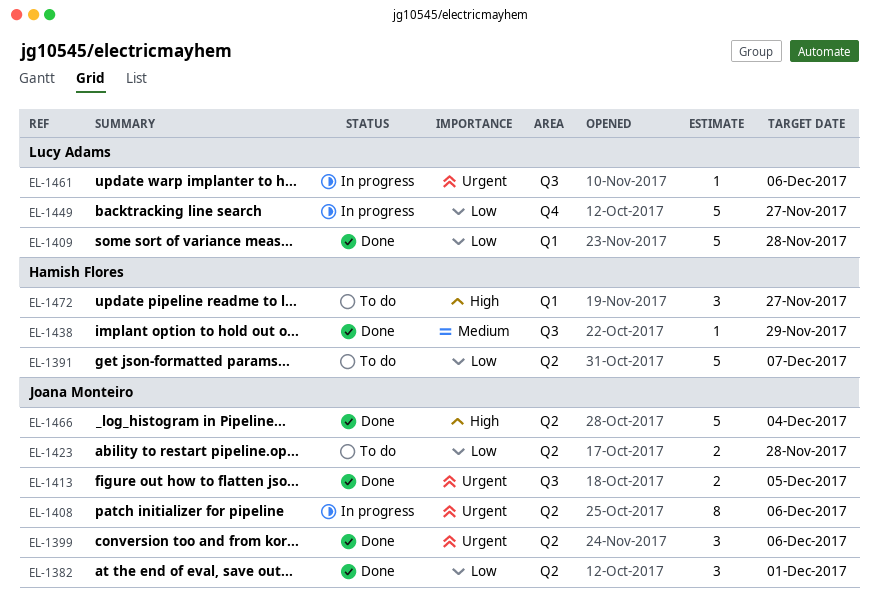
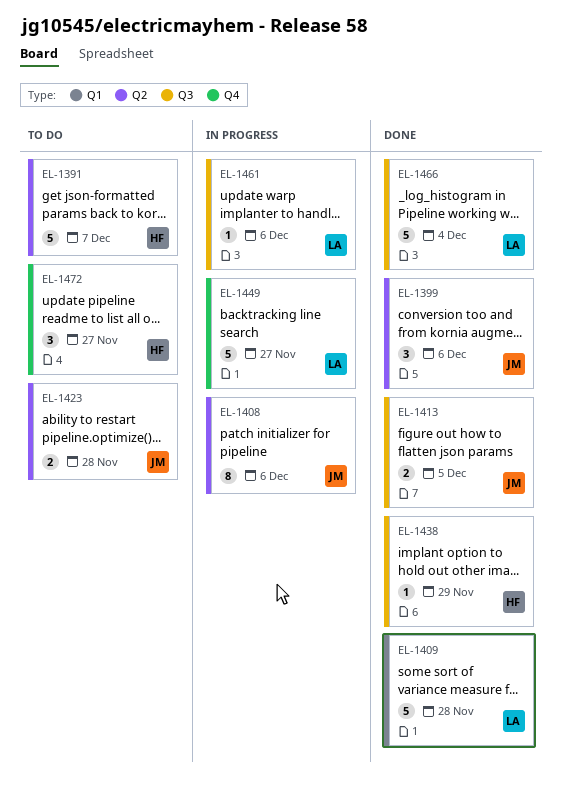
EL-1382: present -> none
EL-1466, owner: Joana Monteiro -> Lucy Adams
EL-1466, label: Q2 -> Q3
EL-1472, label: Q1 -> Q4

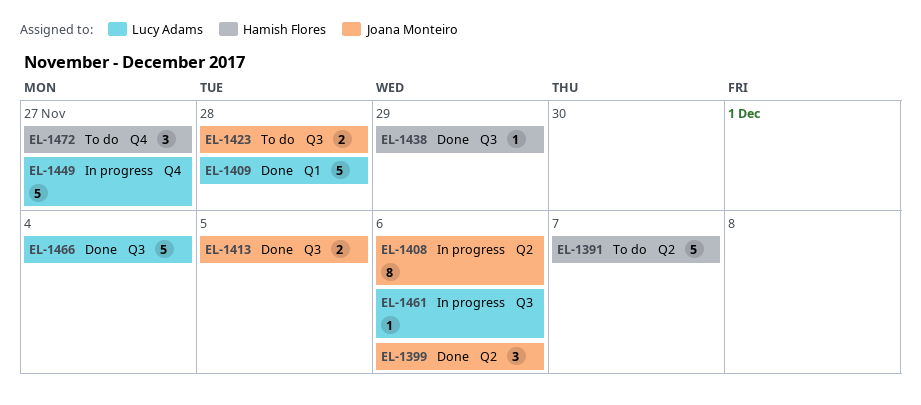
EL-1423, label: Q2 -> Q3

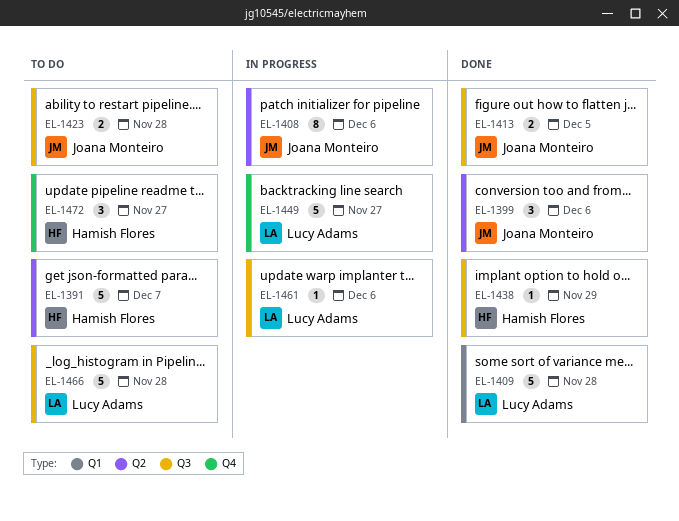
EL-1466, status: Done -> To do
EL-1466, due: Dec 4 -> Nov 28

